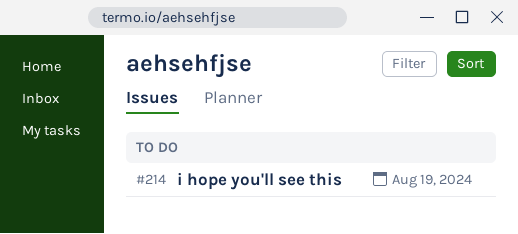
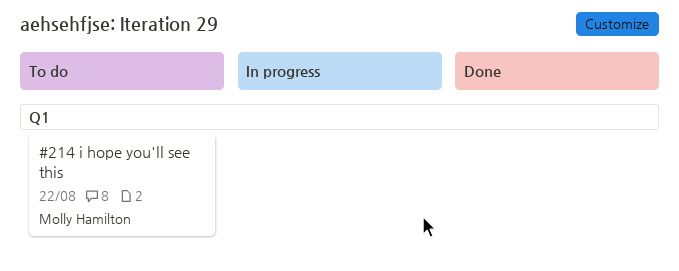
#214, due: Aug 19 -> Aug 22

